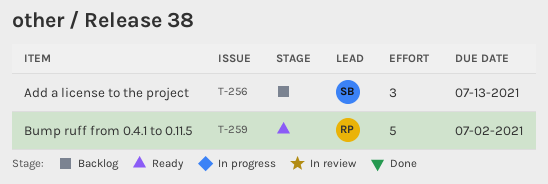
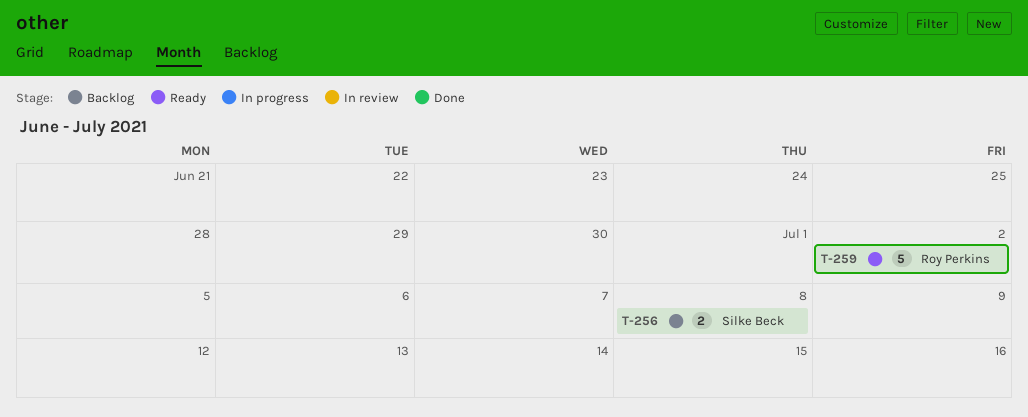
T-256, estimate: 3 -> 2
T-256, due: Jul 13 -> Jul 8

